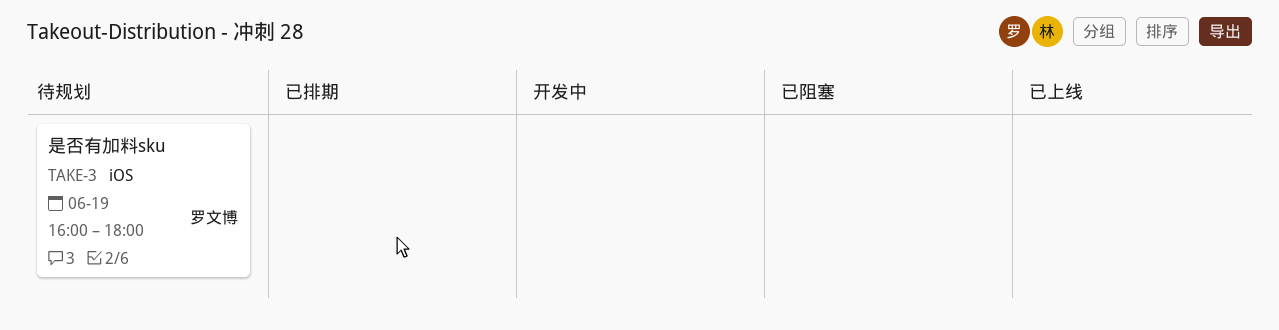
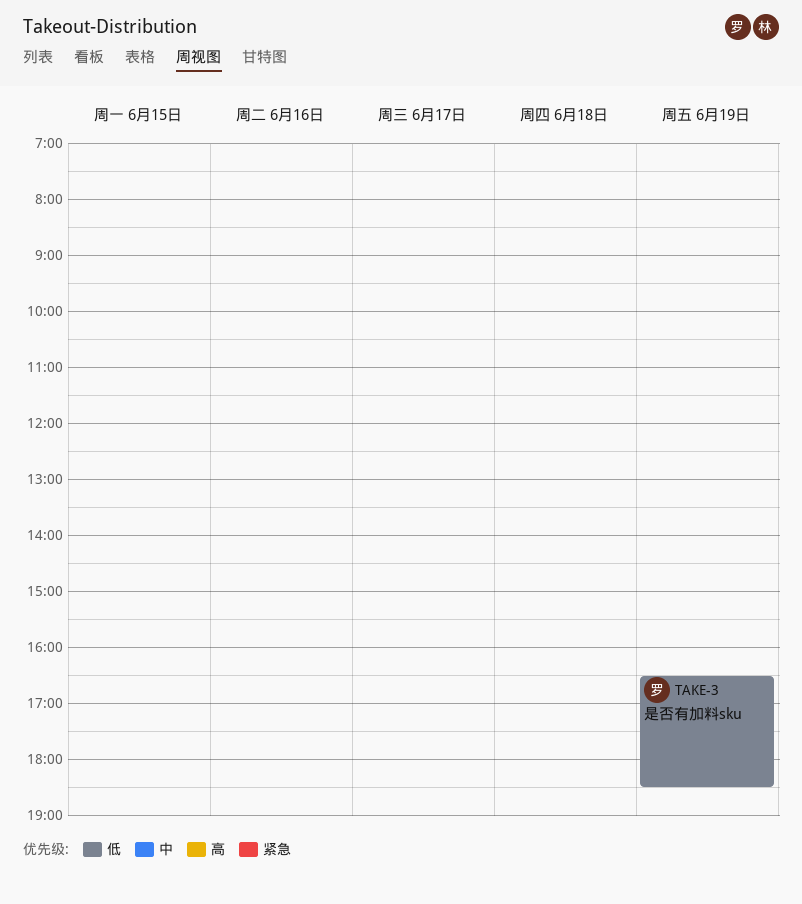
TAKE-3, begins: 16:00 -> 16:30
TAKE-3, ends: 18:00 -> 18:30

